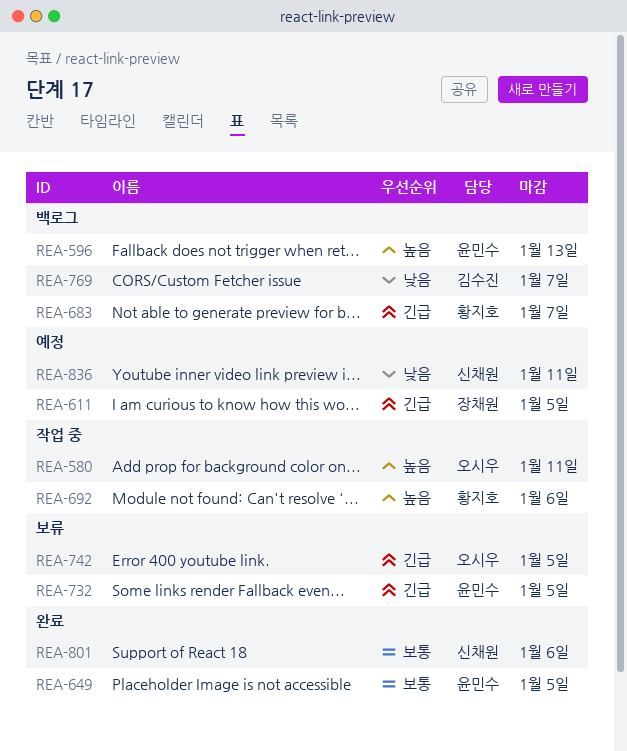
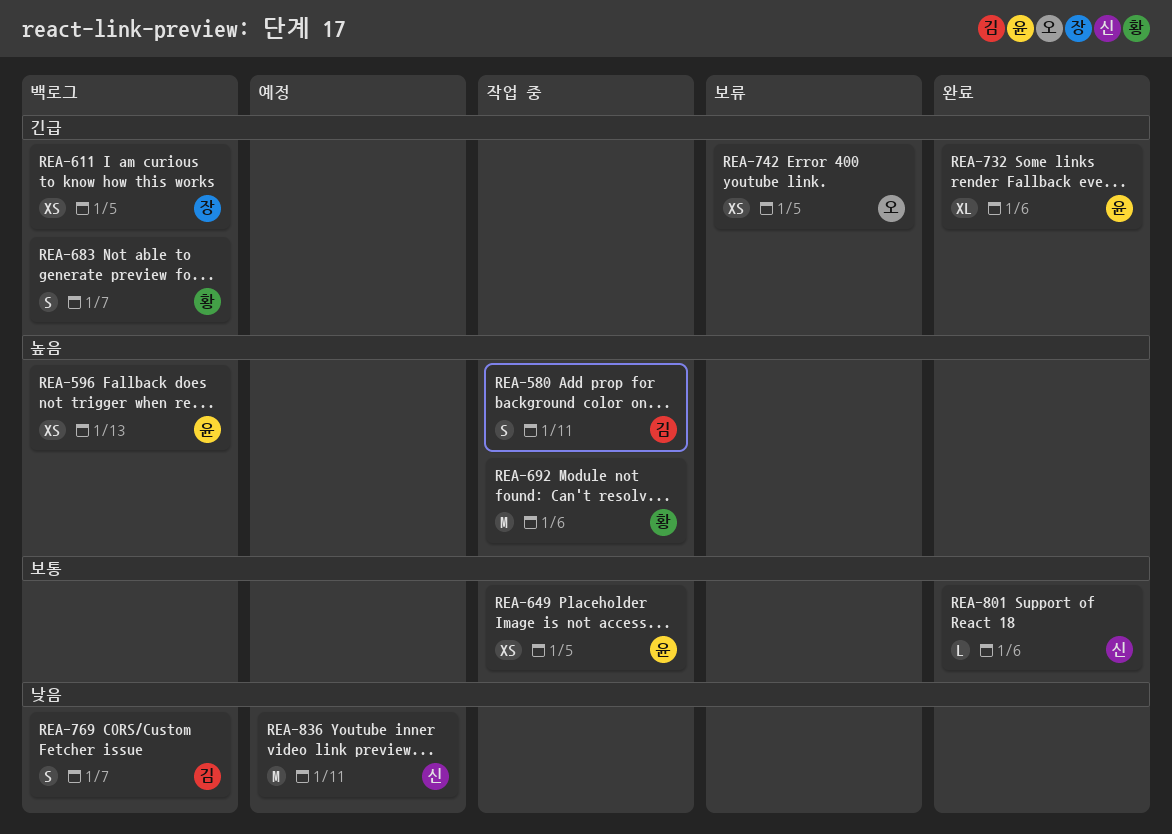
REA-580, owner: 오시우 -> 김수진
REA-611, status: 예정 -> 백로그
REA-649, status: 완료 -> 작업 중
REA-732, status: 보류 -> 완료
REA-732, due: Jan 5 -> Jan 6

